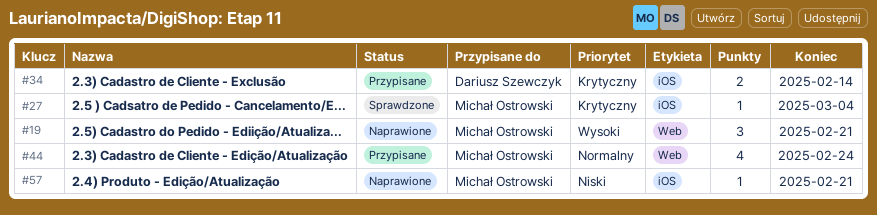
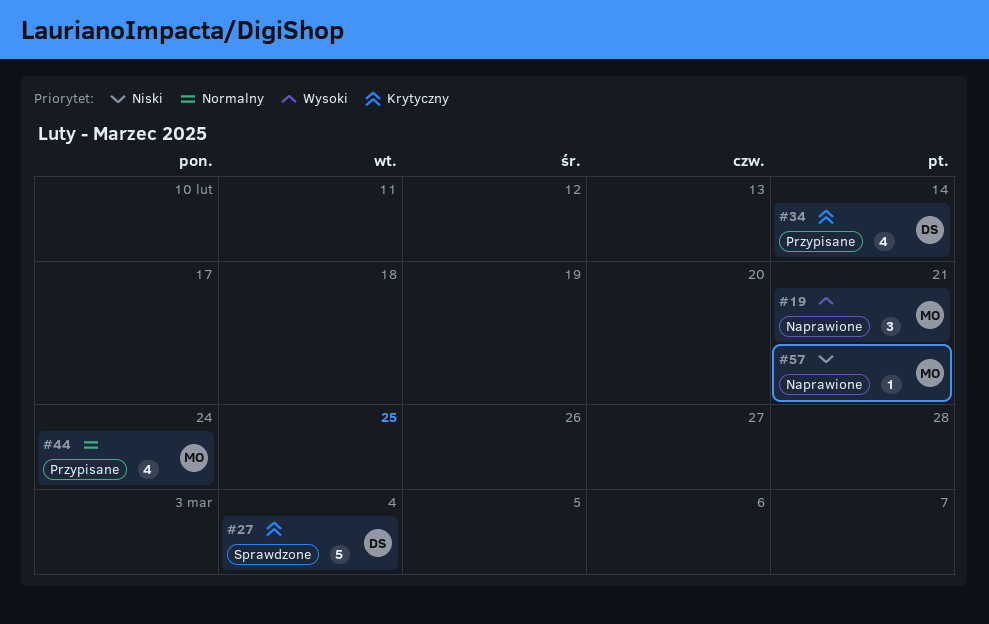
#27, owner: Michał Ostrowski -> Dariusz Szewczyk
#27, estimate: 1 -> 5
#34, estimate: 2 -> 4

